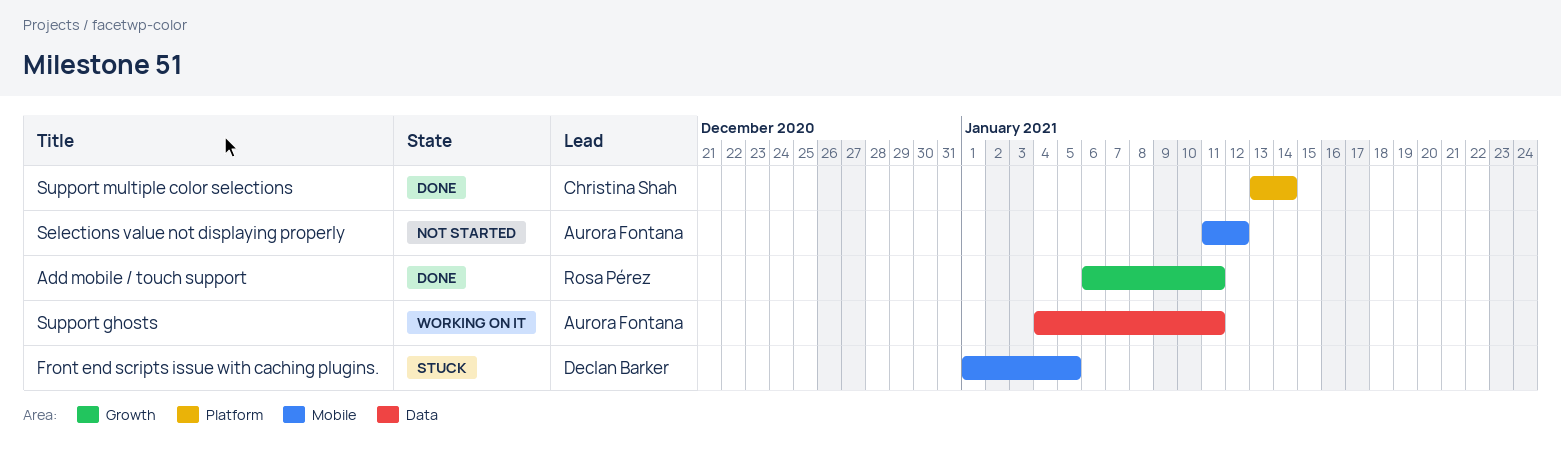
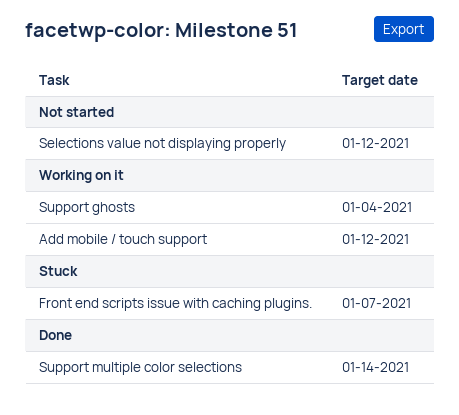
Add mobile / touch support, status: Done -> Working on it
Add mobile / touch support, due: Jan 11 -> Jan 12
Front end scripts issue with caching plugins., due: Jan 5 -> Jan 7
Support ghosts, due: Jan 11 -> Jan 4

